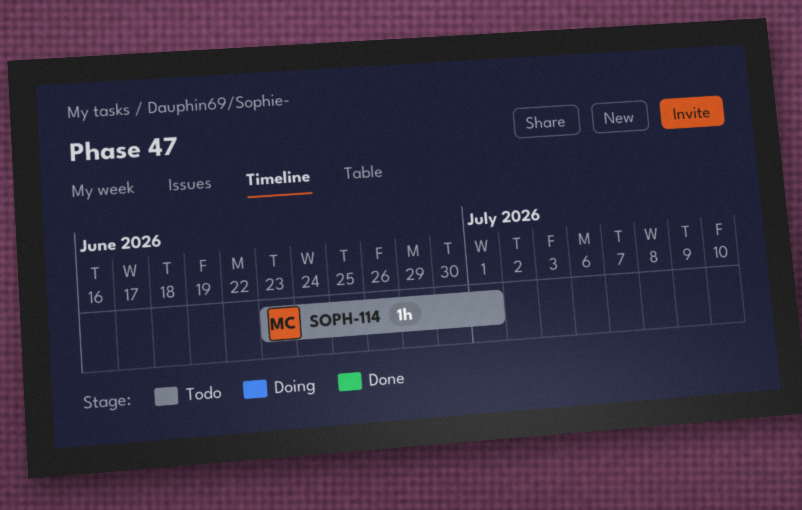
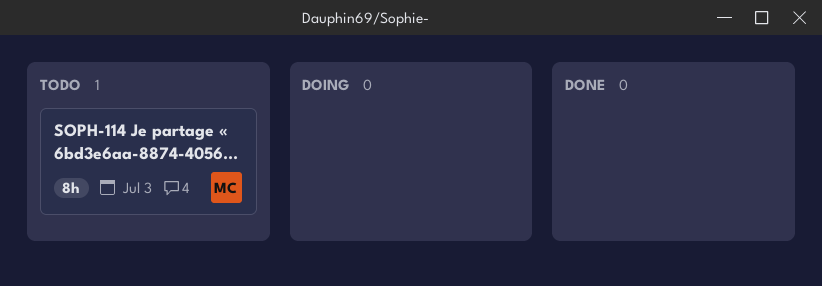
SOPH-114, estimate: 1h -> 8h
SOPH-114, due: Jul 1 -> Jul 3

